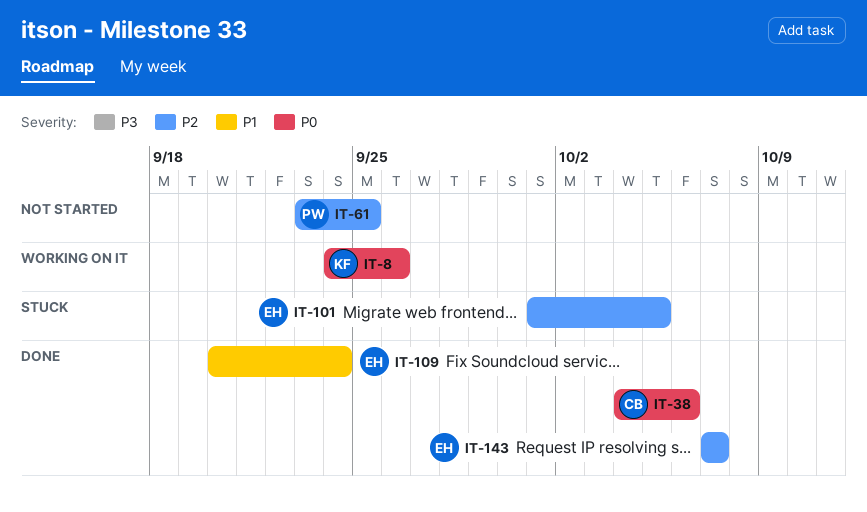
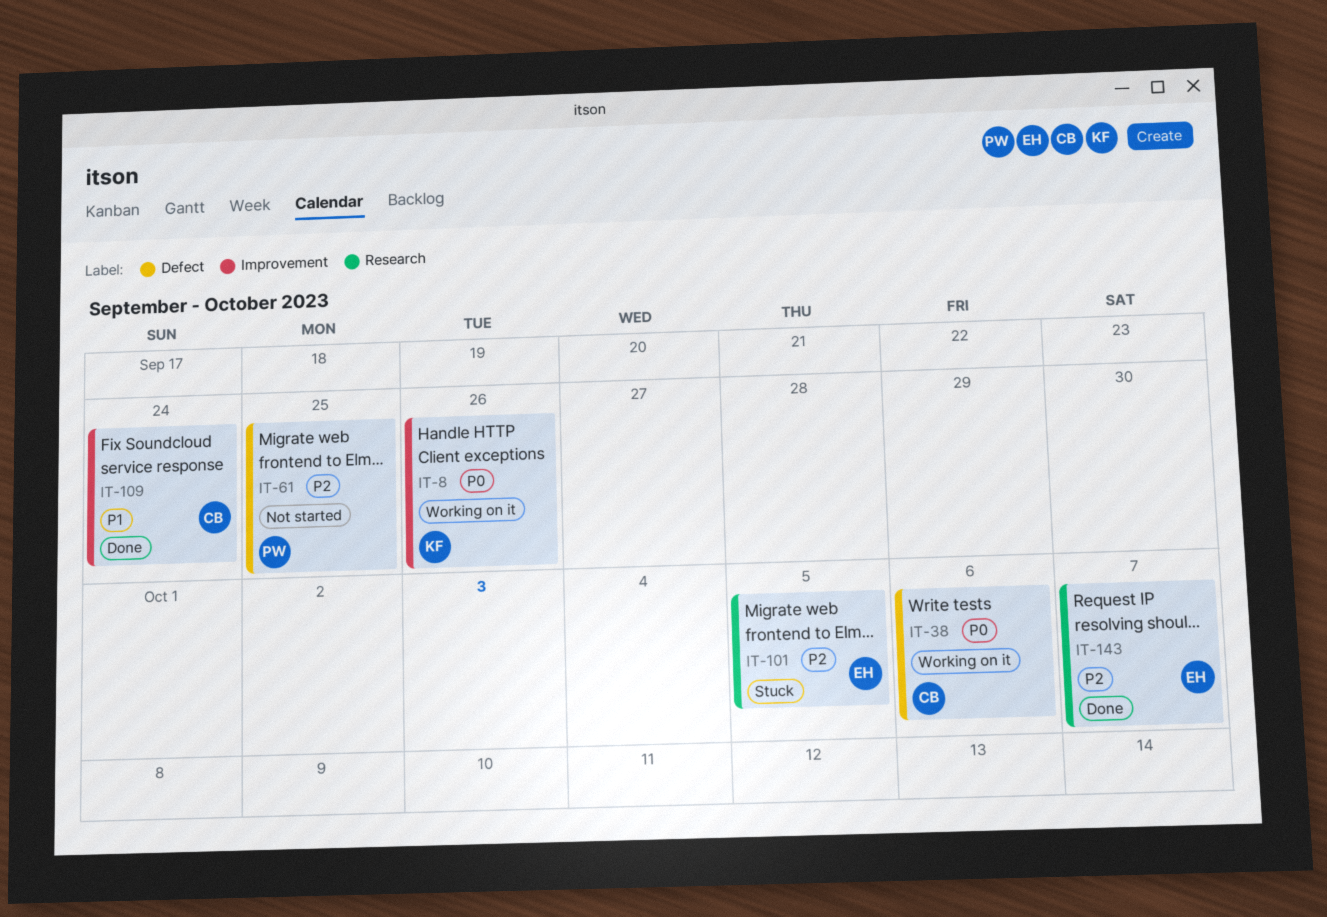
IT-38, status: Done -> Working on it
IT-109, owner: EH -> CB

